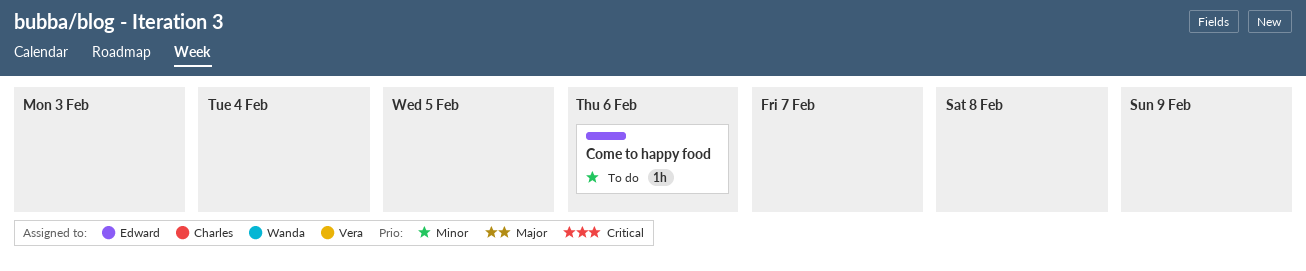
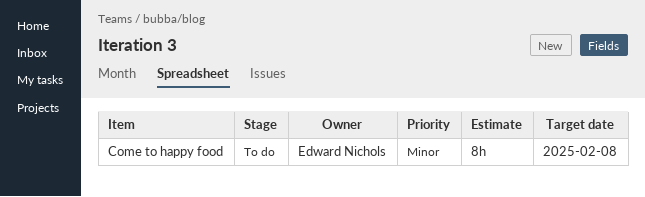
Come to happy food, estimate: 1h -> 8h
Come to happy food, due: Feb 6 -> Feb 8

